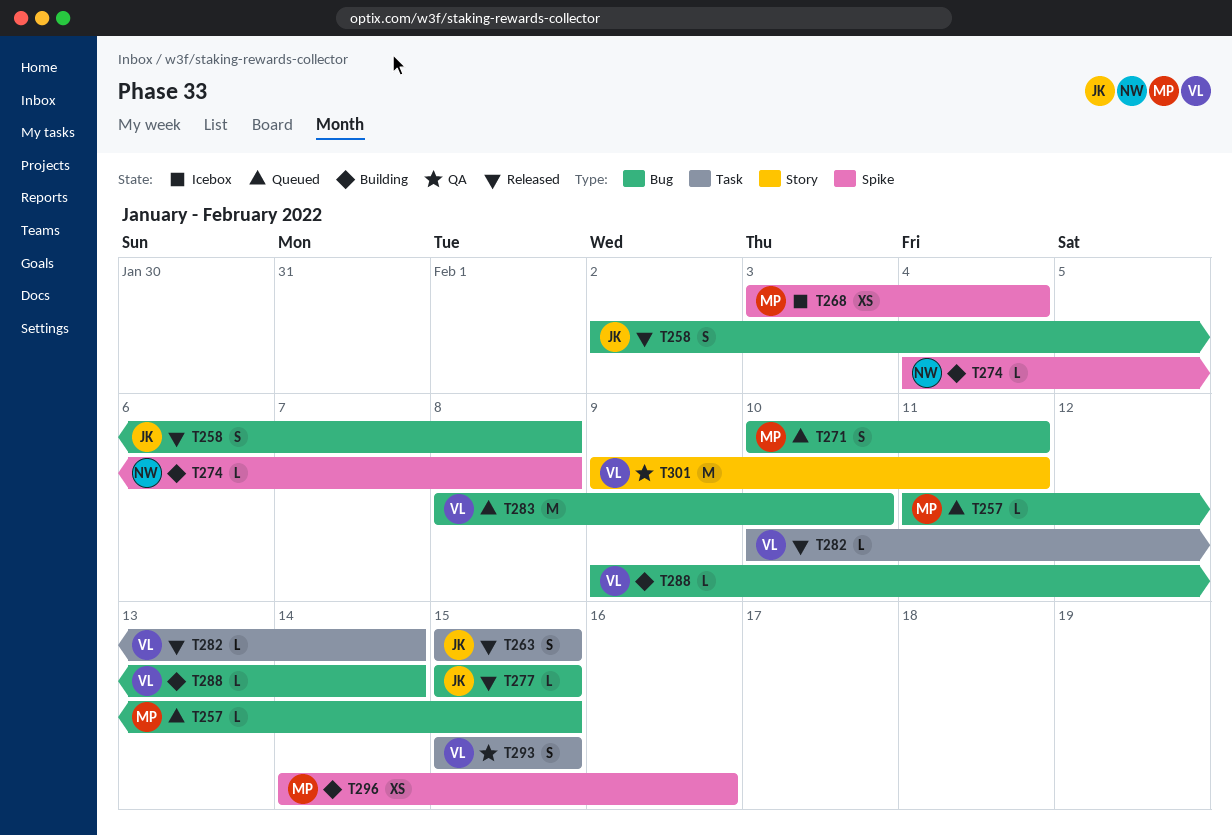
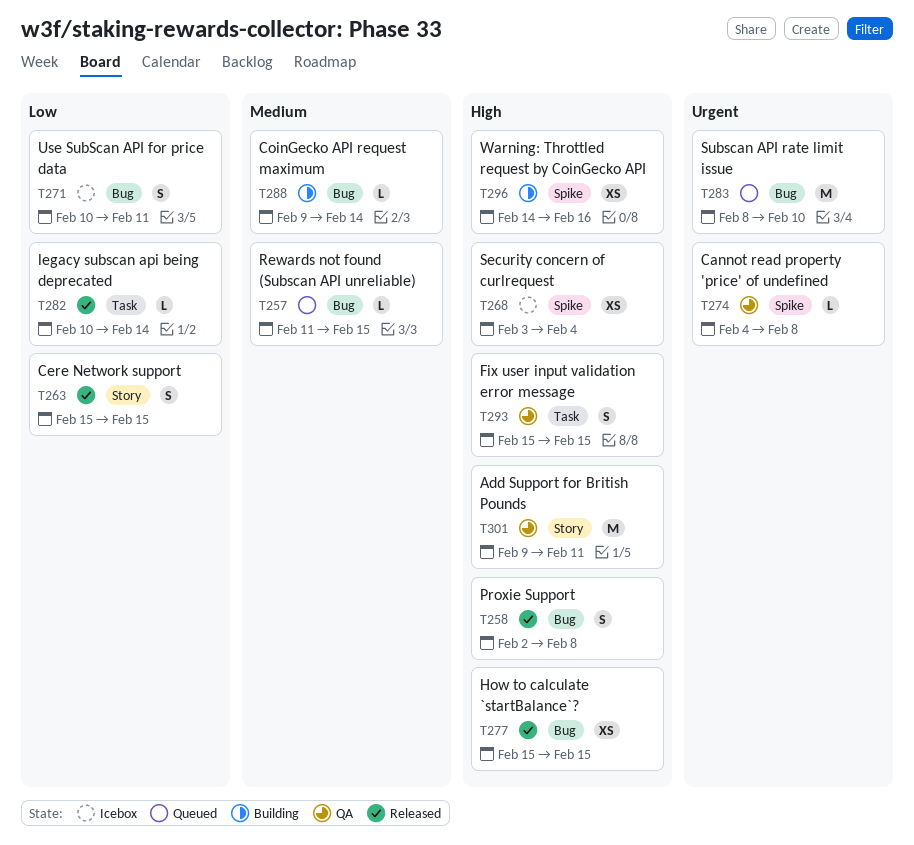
T263, label: Task -> Story
T271, status: Queued -> Icebox
T274, status: Building -> QA
T277, estimate: L -> XS

